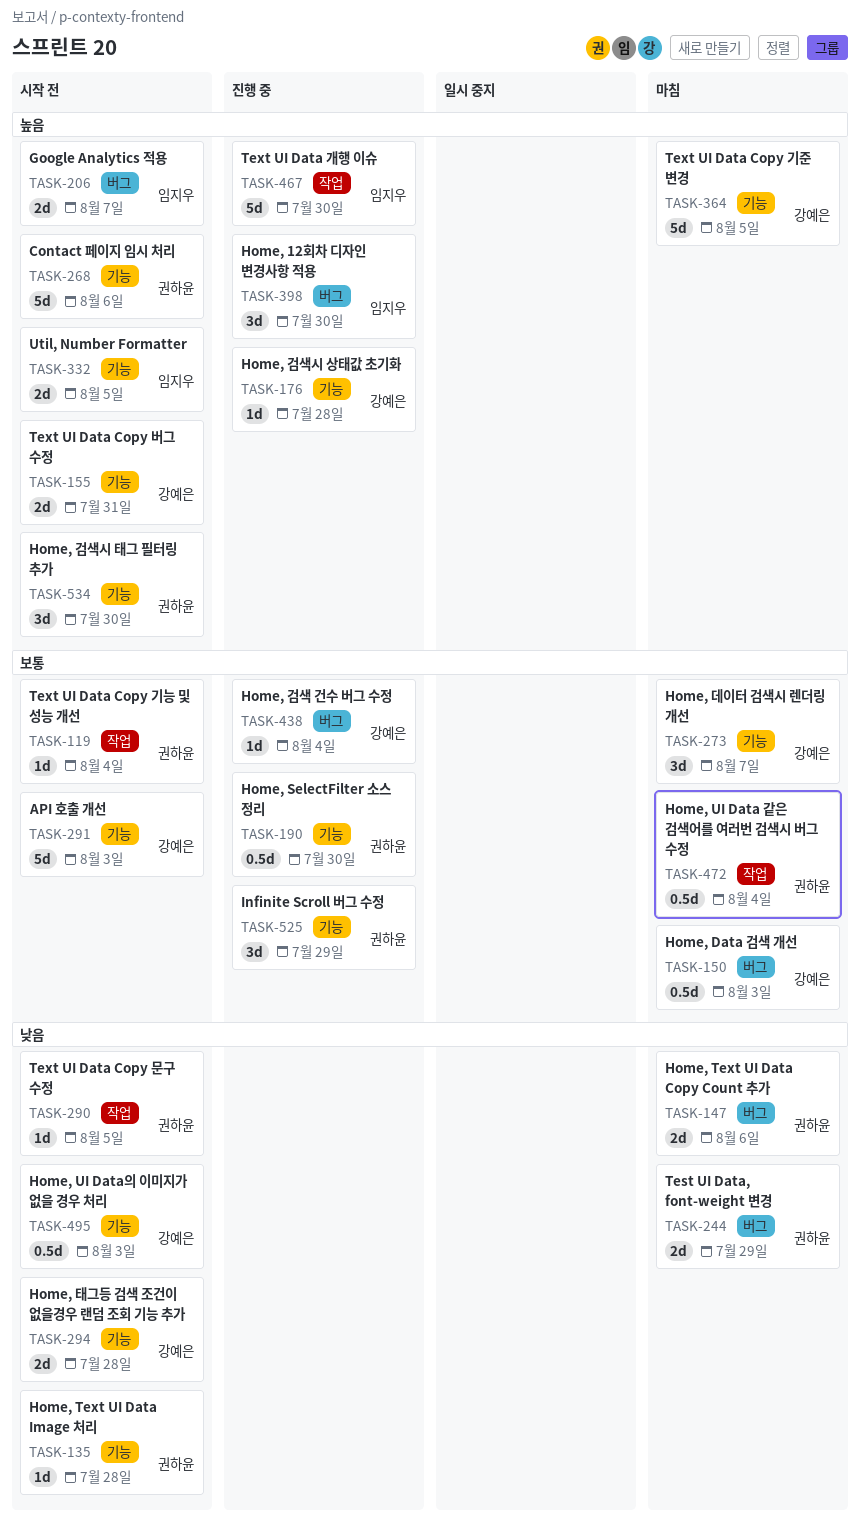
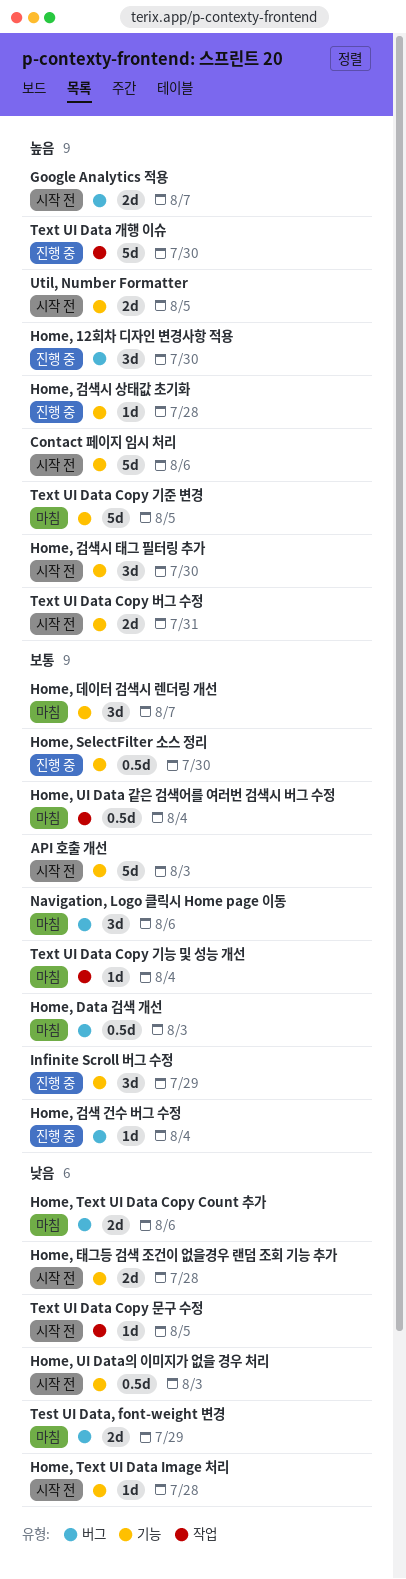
Navigation, Logo 클릭시 Home page 이동: none -> present
Text UI Data Copy 기능 및 성능 개선, status: 시작 전 -> 마침

